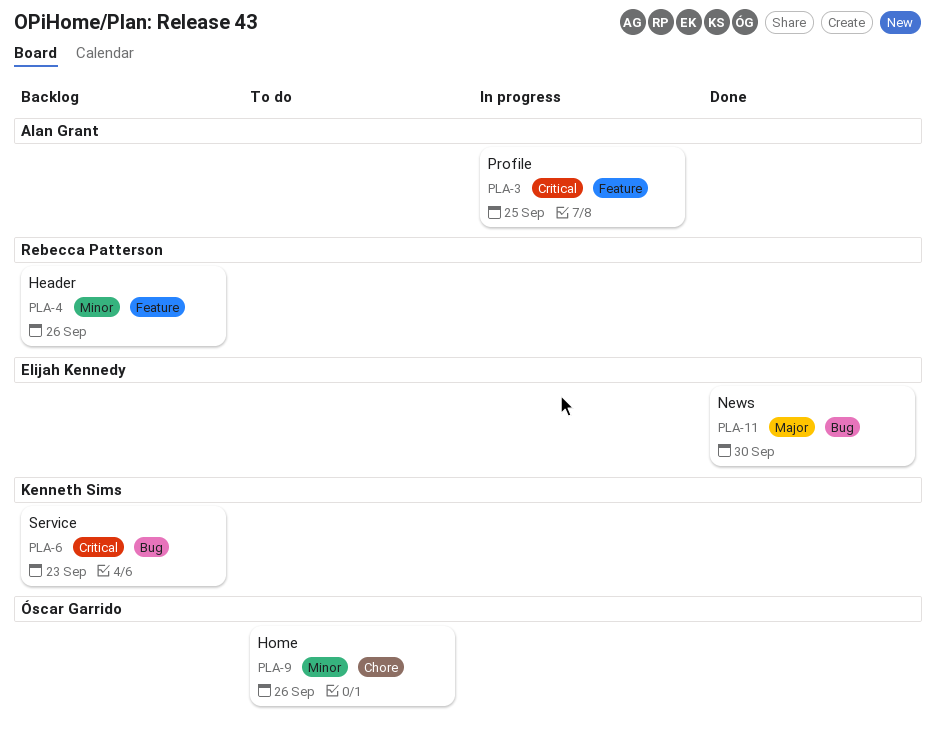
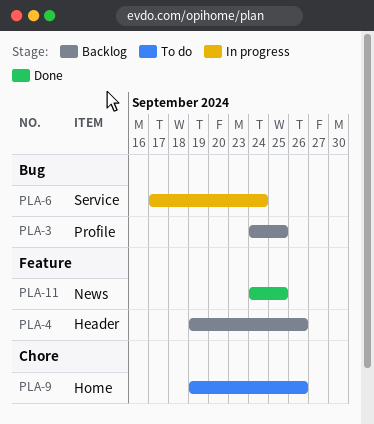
PLA-3, status: In progress -> Backlog
PLA-3, label: Feature -> Bug
PLA-6, status: Backlog -> In progress
PLA-6, due: Sep 23 -> Sep 24
PLA-11, label: Bug -> Feature
PLA-11, due: Sep 30 -> Sep 25

